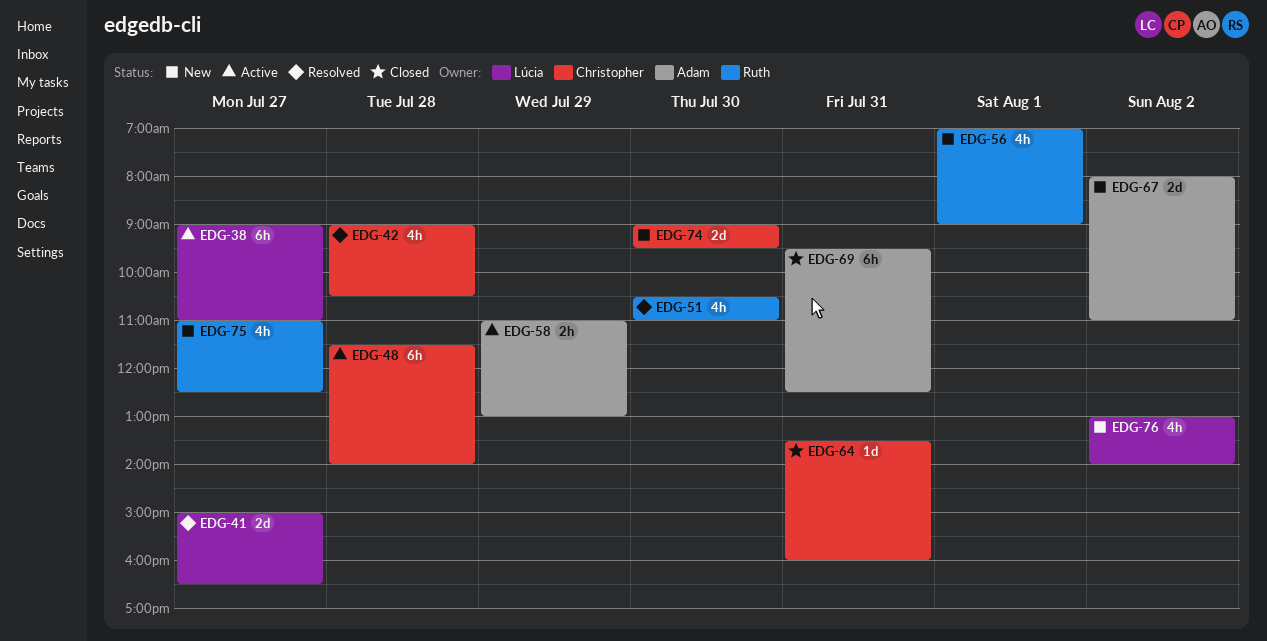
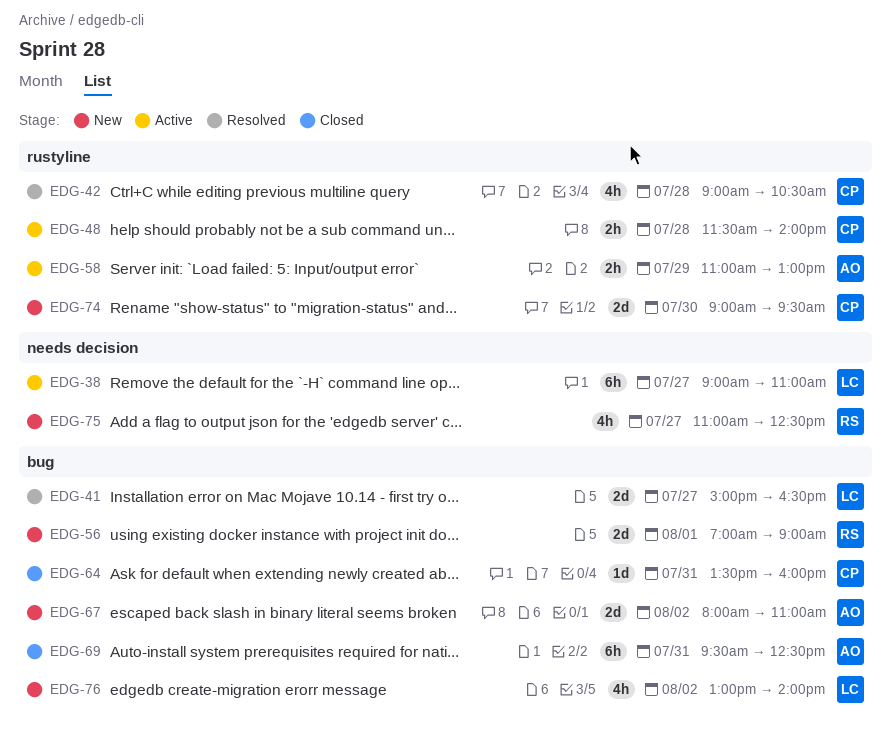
EDG-48, estimate: 6h -> 2h
EDG-51: present -> none
EDG-56, estimate: 4h -> 2d

